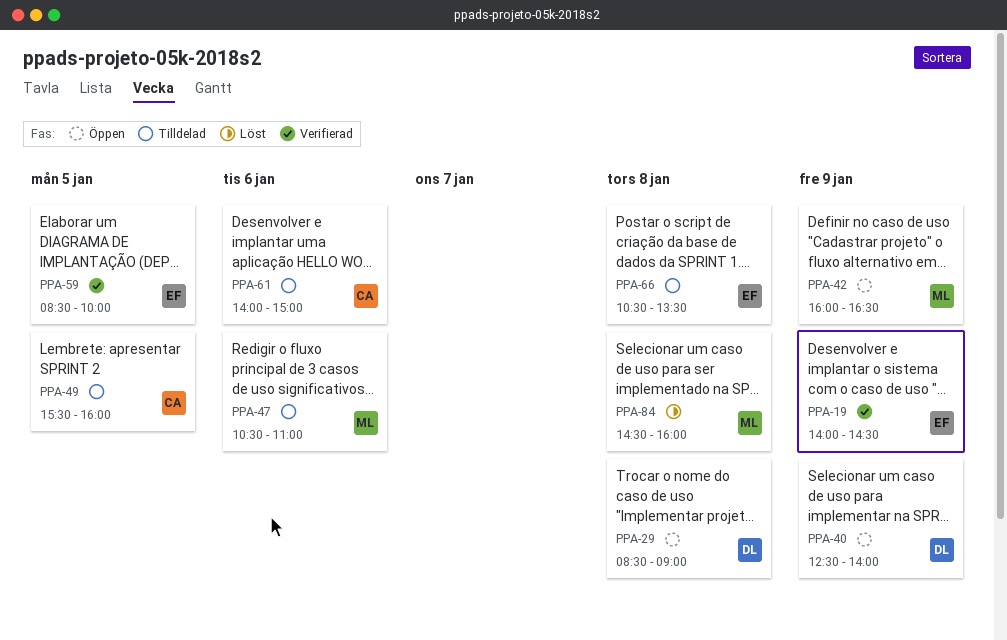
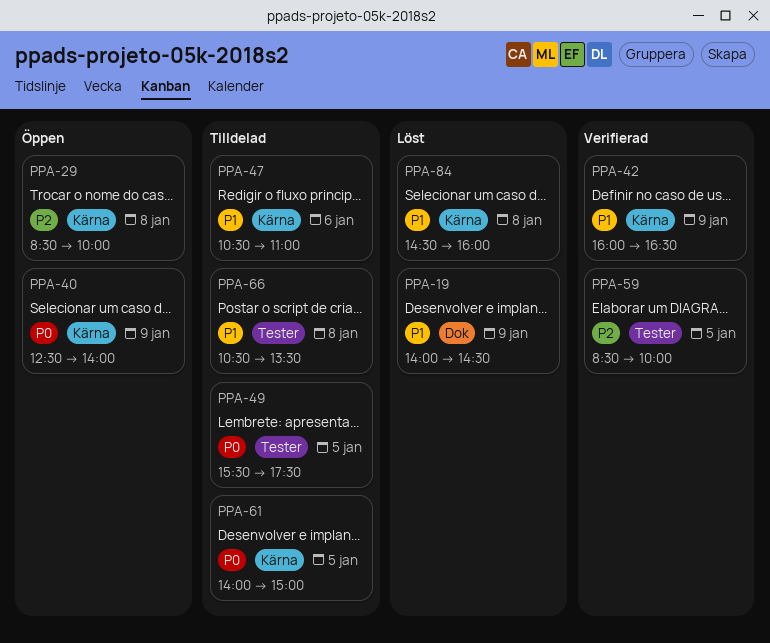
PPA-19, status: Verifierad -> Löst
PPA-29, ends: 09:00 -> 10:00
PPA-42, status: Öppen -> Verifierad
PPA-49, ends: 16:00 -> 17:30
PPA-61, day: Jan 6 -> Jan 5

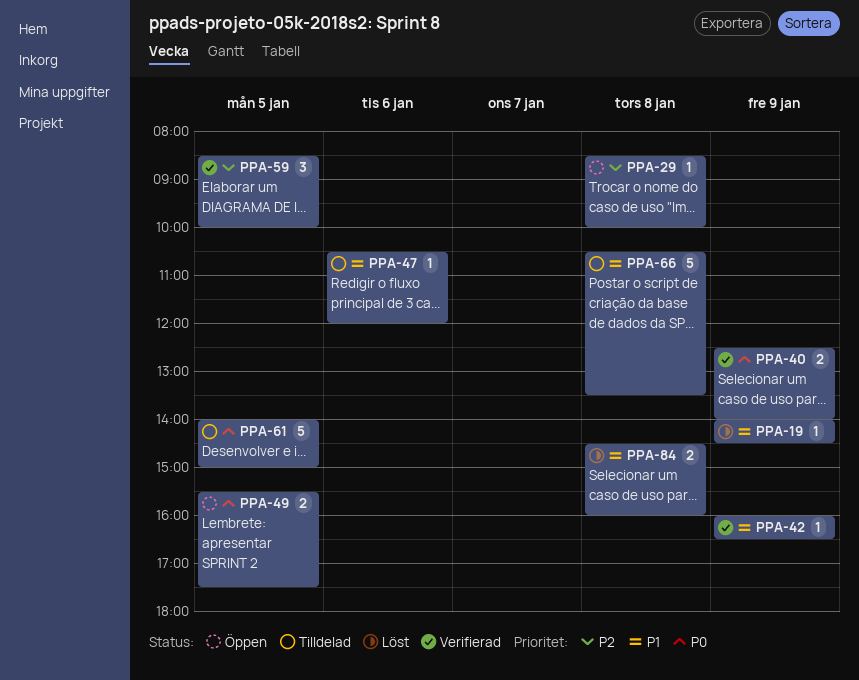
PPA-40, status: Öppen -> Verifierad
PPA-47, ends: 11:00 -> 12:00
PPA-49, status: Tilldelad -> Öppen

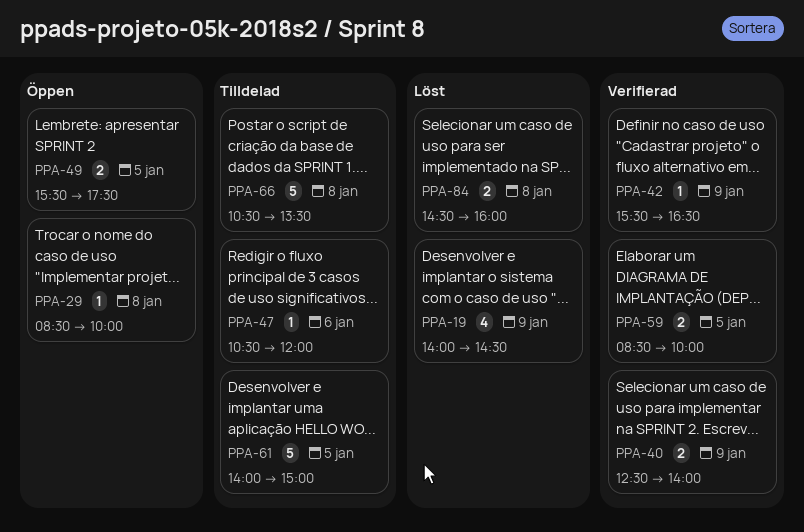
PPA-19, estimate: 1 -> 4
PPA-42, begins: 16:00 -> 15:30
PPA-59, estimate: 3 -> 2

